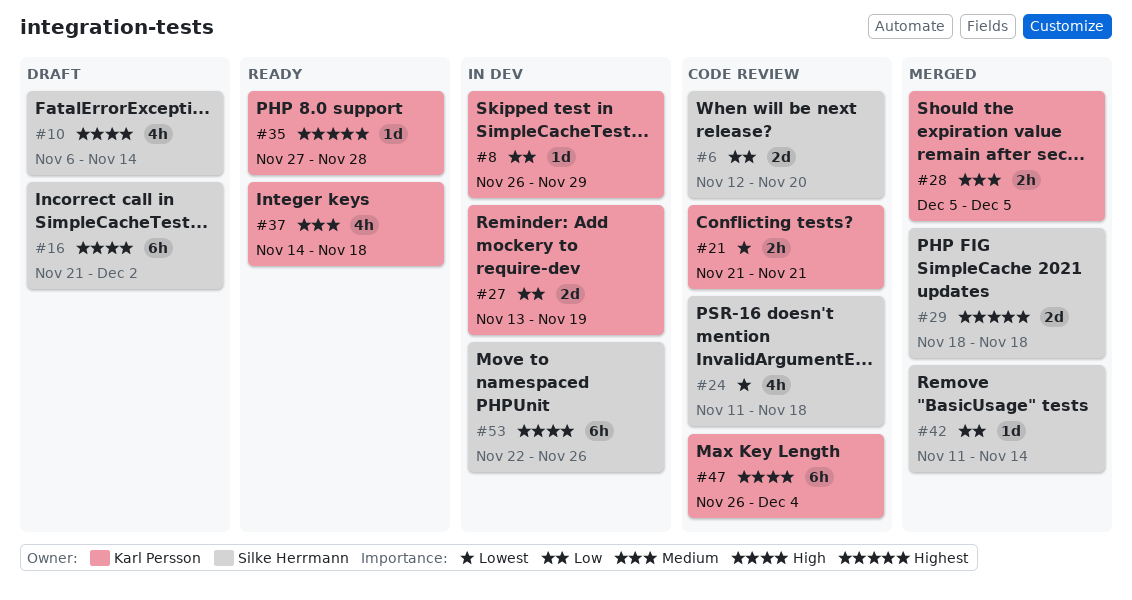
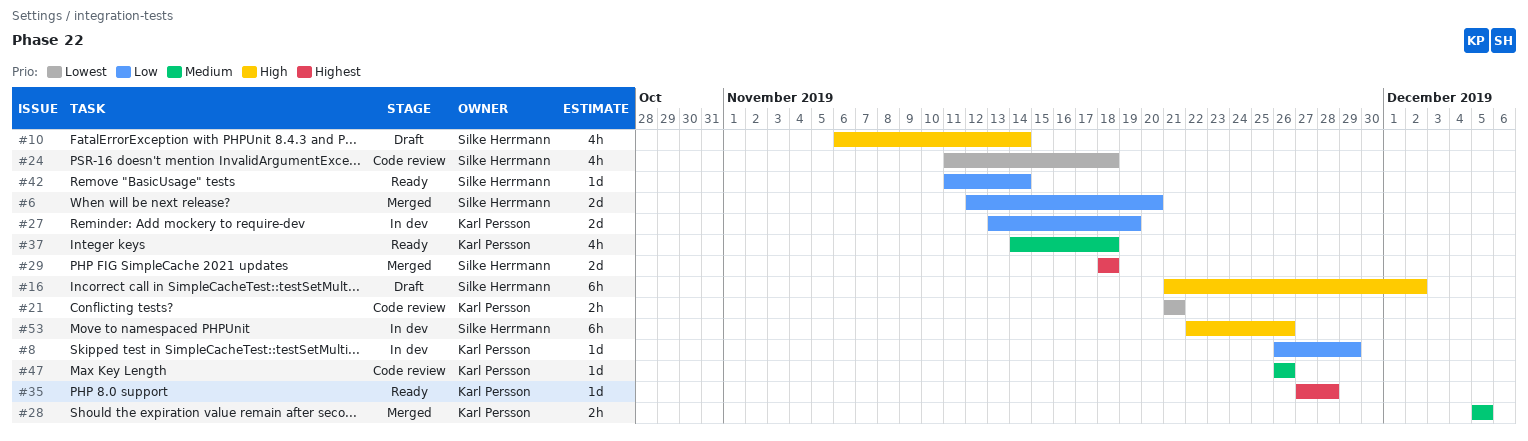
#6, status: Code review -> Merged
#42, status: Merged -> Ready
#47, priority: High -> Medium
#47, estimate: 6h -> 1d
#47, due: Dec 4 -> Nov 26

